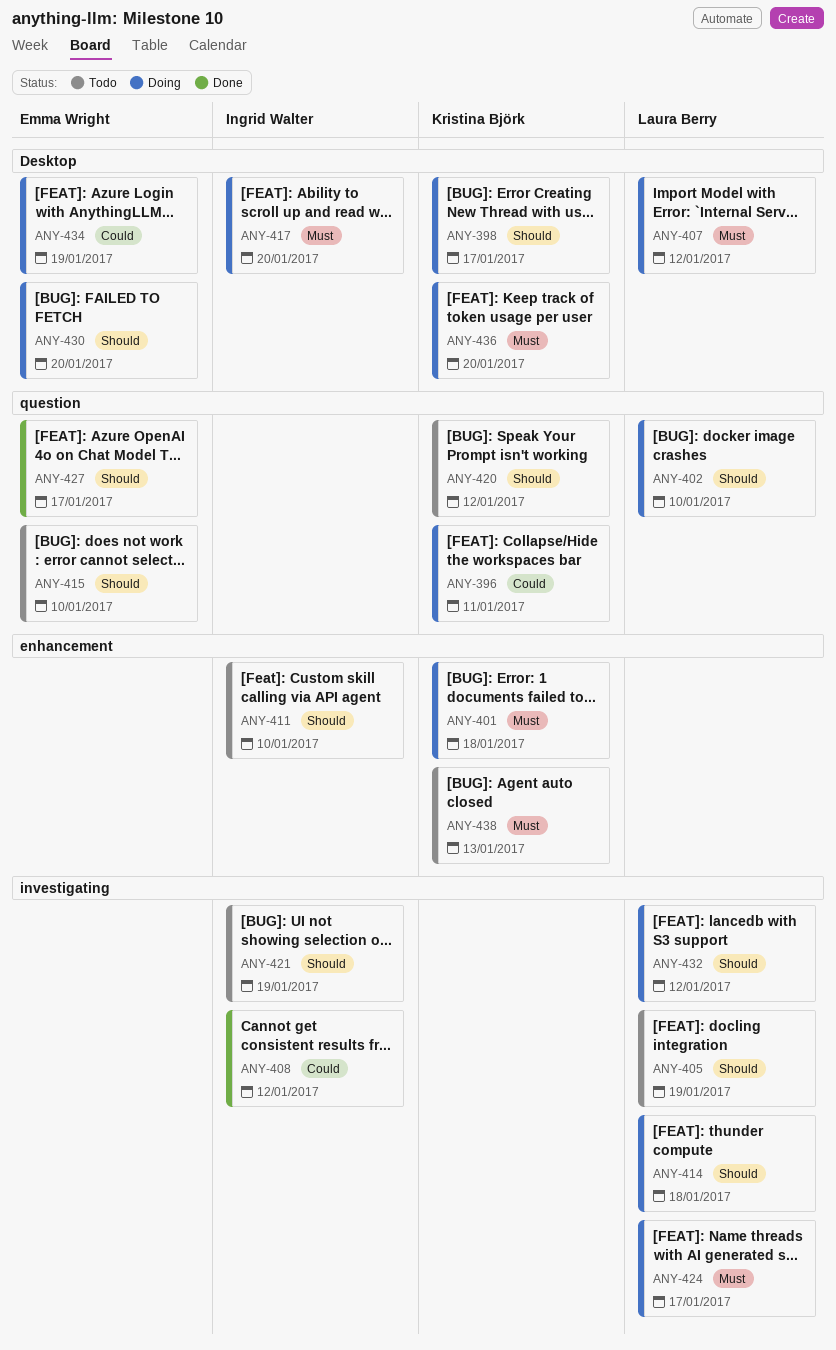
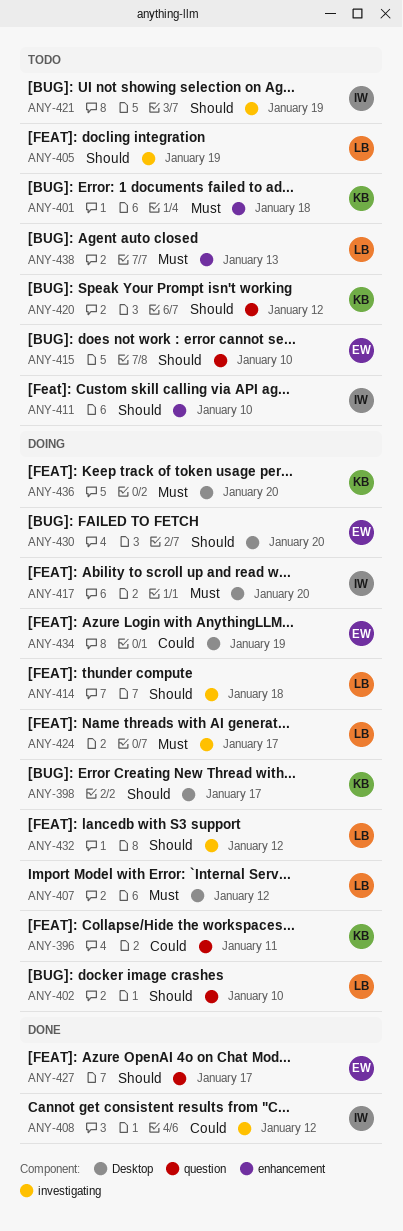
ANY-401, status: Doing -> Todo
ANY-438, owner: Kristina Björk -> Laura Berry

